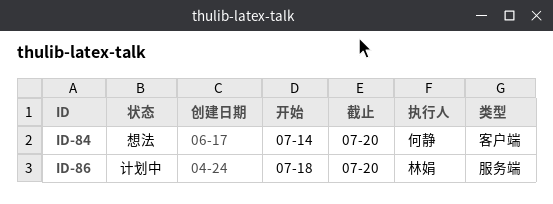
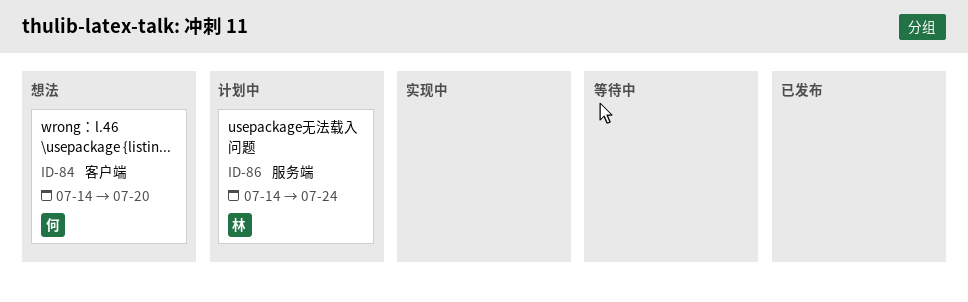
ID-86, start: Jul 18 -> Jul 14
ID-86, due: Jul 20 -> Jul 24

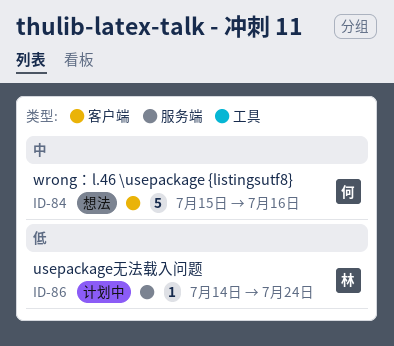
ID-84, start: Jul 14 -> Jul 15
ID-84, due: Jul 20 -> Jul 16

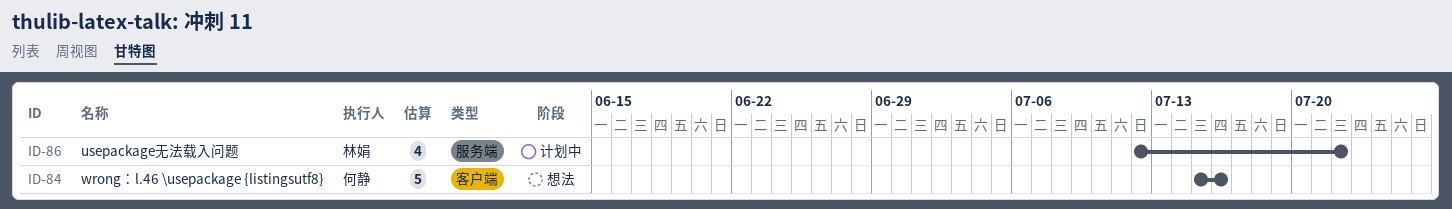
ID-86, estimate: 1 -> 4
ID-86, start: Jul 14 -> Jul 12
ID-86, due: Jul 24 -> Jul 22

